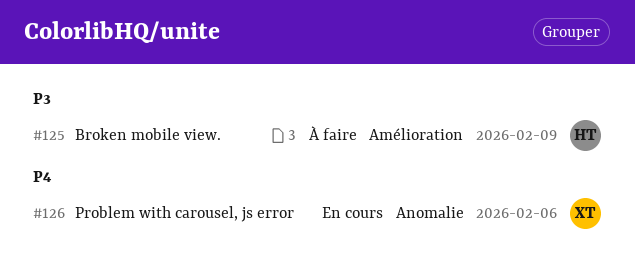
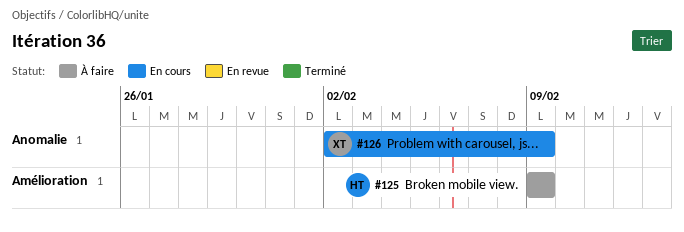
#126, due: Feb 6 -> Feb 9

